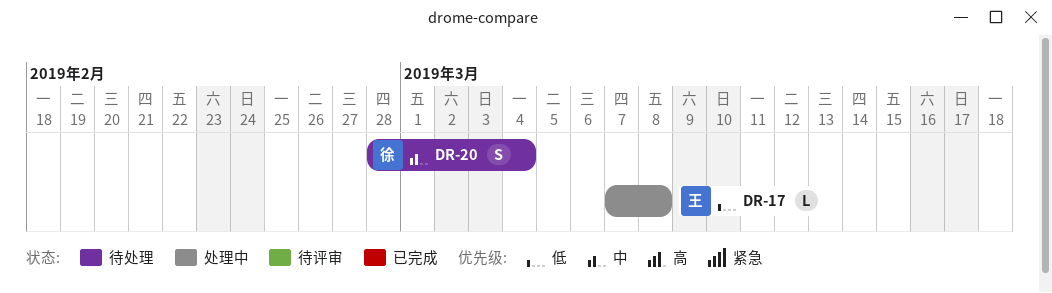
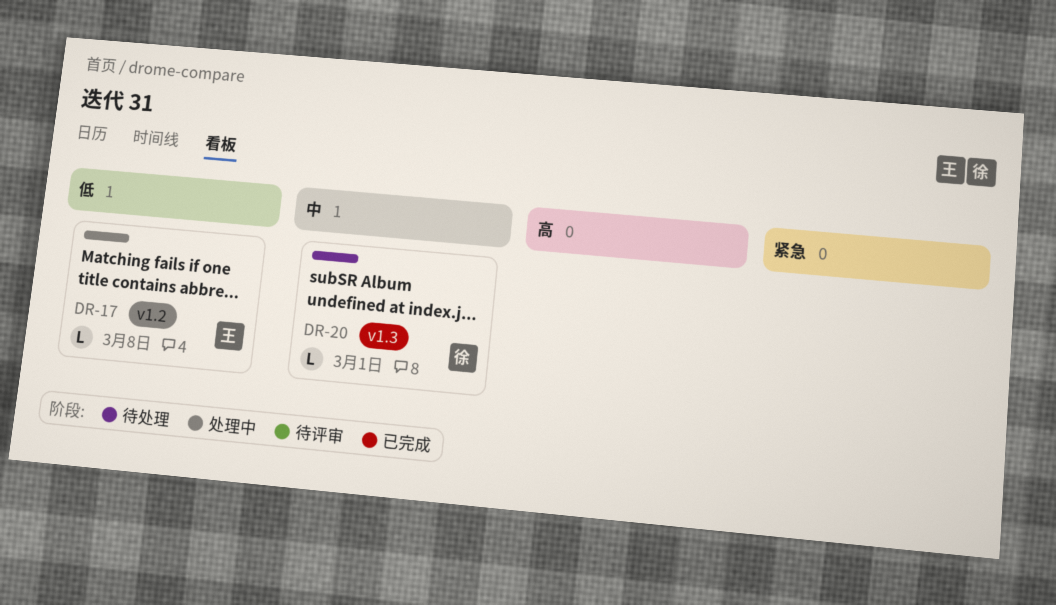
DR-20, estimate: S -> L
DR-20, due: Mar 4 -> Mar 1

